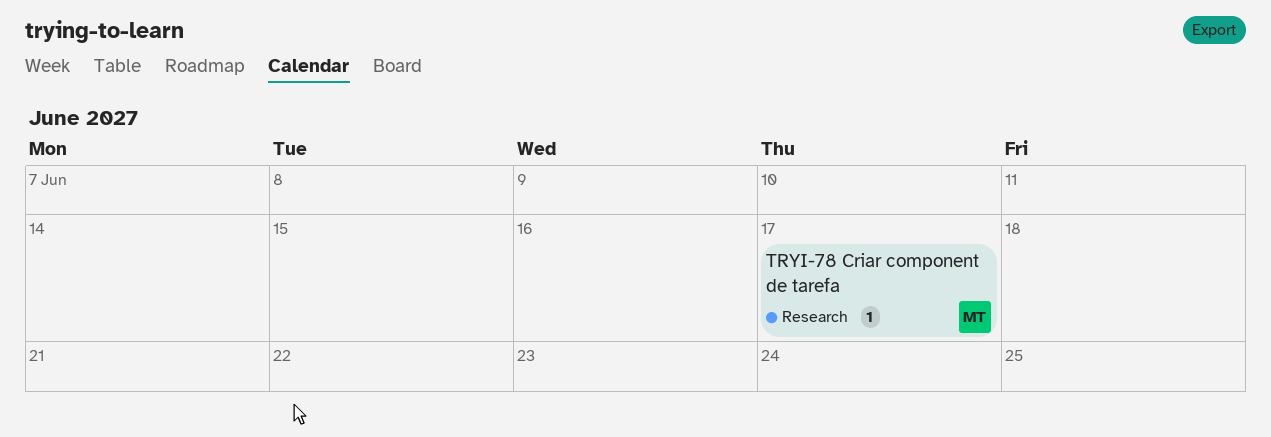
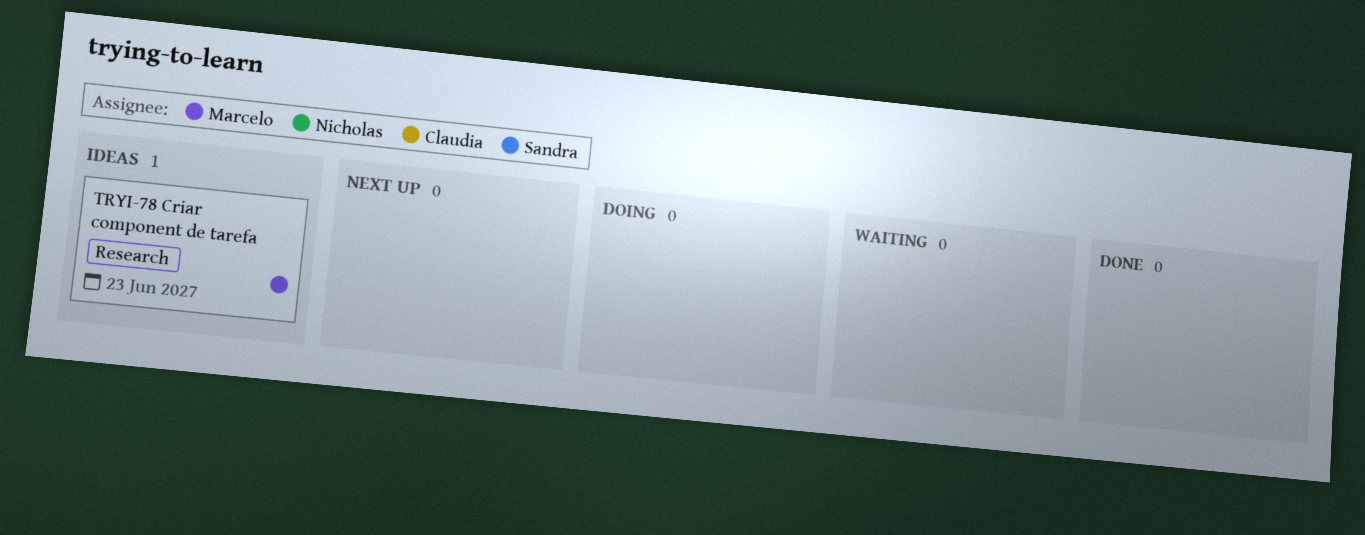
TRYI-78, due: Jun 17 -> Jun 23

